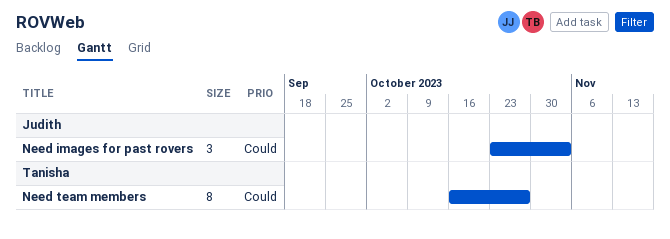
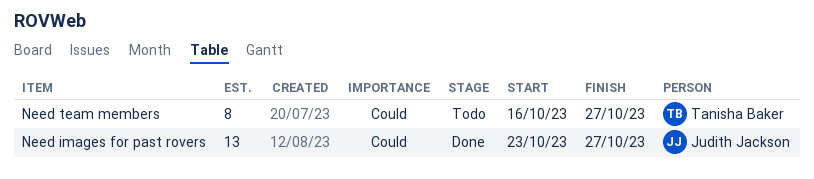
Need images for past rovers, estimate: 3 -> 13
Need images for past rovers, due: Nov 3 -> Oct 27

